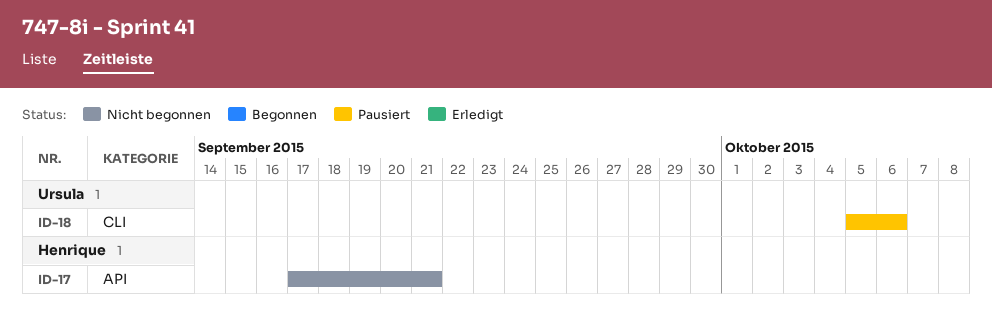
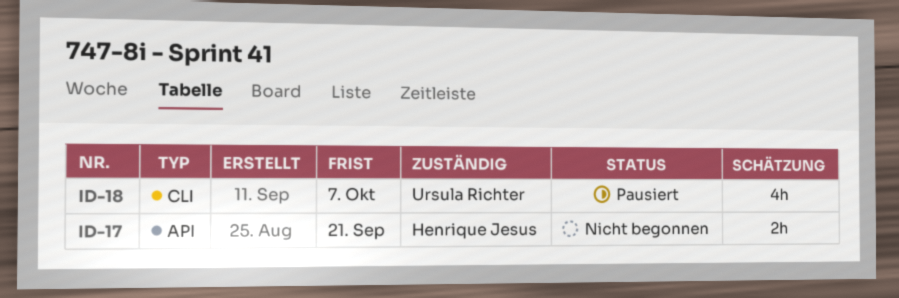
ID-18, due: Oct 6 -> Oct 7

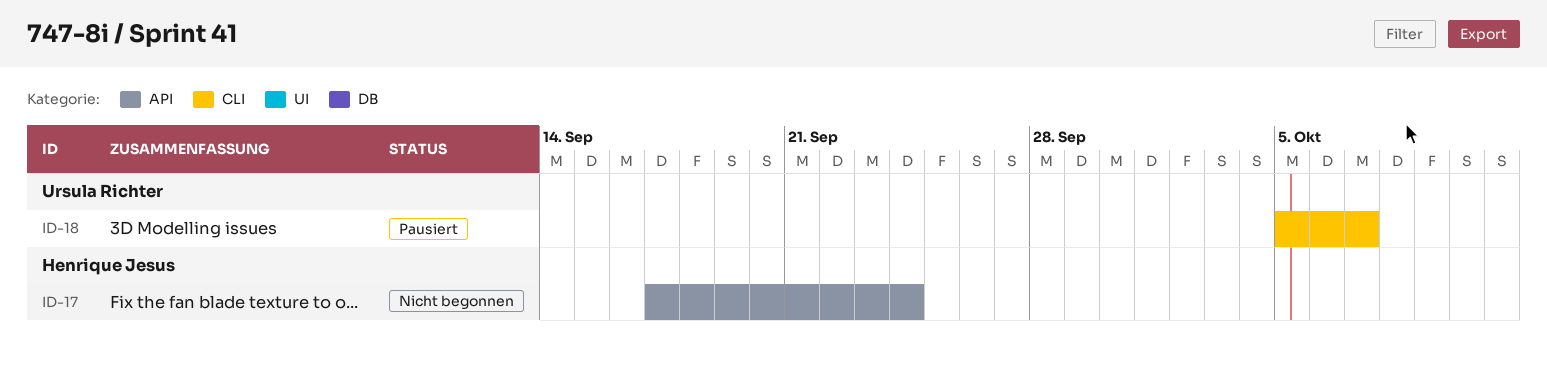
ID-17, due: Sep 21 -> Sep 24

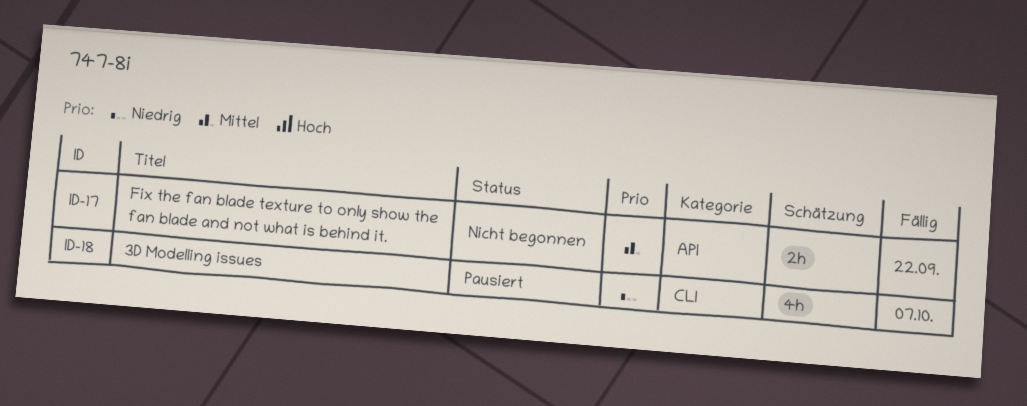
ID-17, due: Sep 24 -> Sep 22

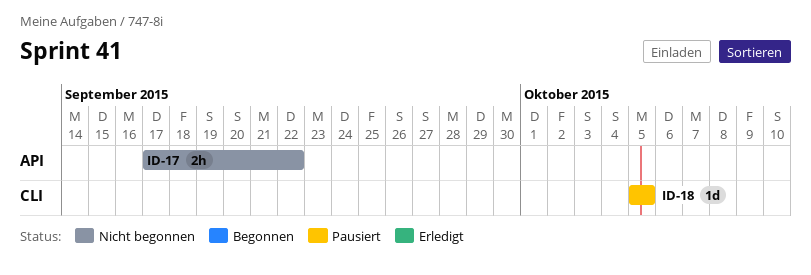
ID-18, estimate: 4h -> 1d
ID-18, due: Oct 7 -> Oct 5

